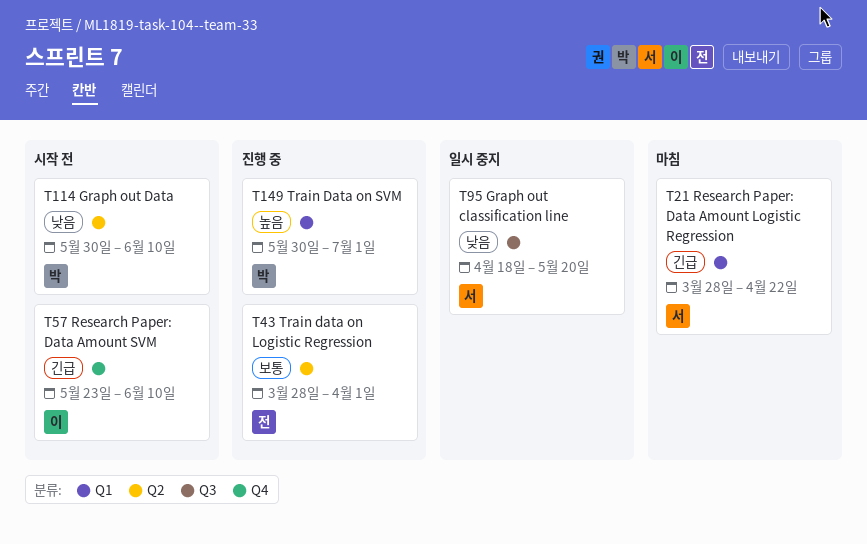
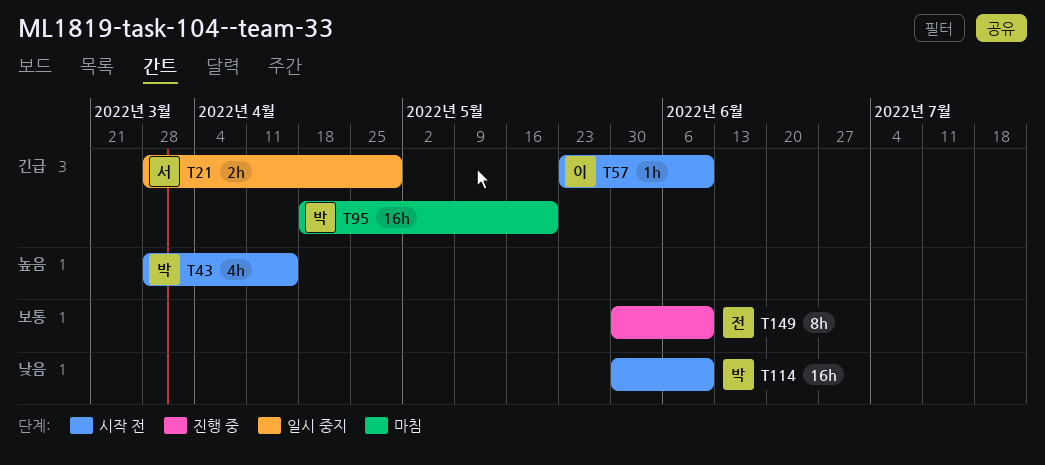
T21, status: 마침 -> 일시 중지
T21, due: Apr 22 -> Apr 29
T43, status: 진행 중 -> 시작 전
T43, owner: 전 -> 박
T43, priority: 보통 -> 높음
T43, due: Apr 1 -> Apr 15
T95, status: 일시 중지 -> 마침
T95, owner: 서 -> 박
T95, priority: 낮음 -> 긴급
T149, owner: 박 -> 전
T149, priority: 높음 -> 보통
T149, due: Jul 1 -> Jun 10

